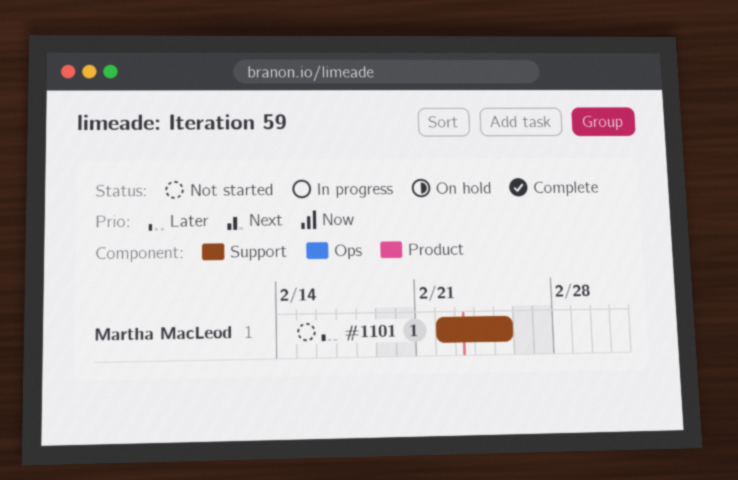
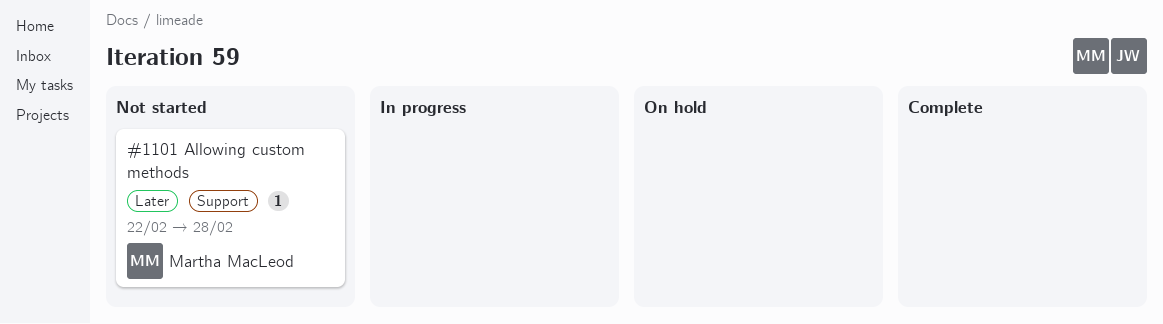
#1101, due: Feb 25 -> Feb 28

